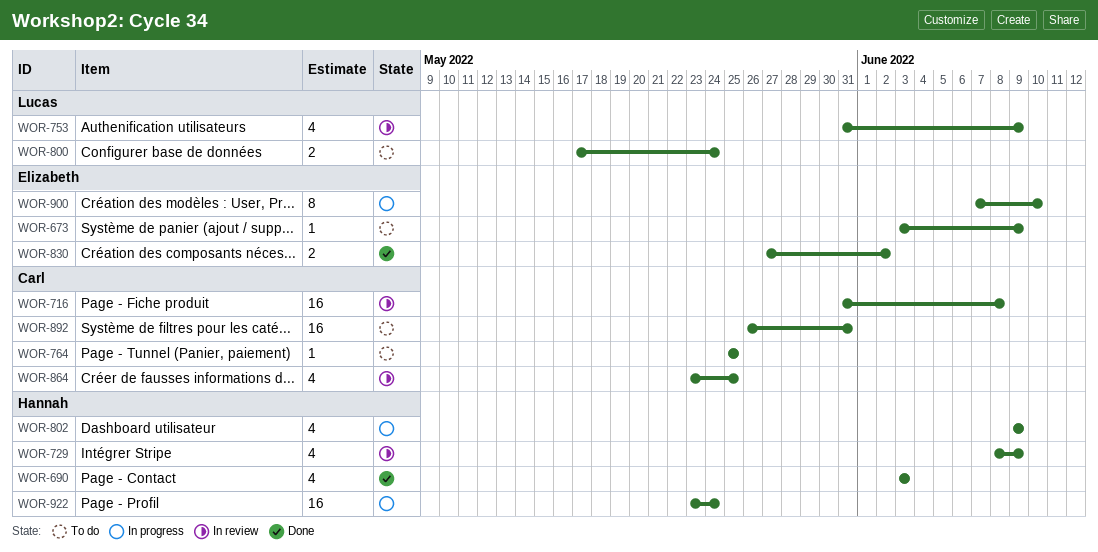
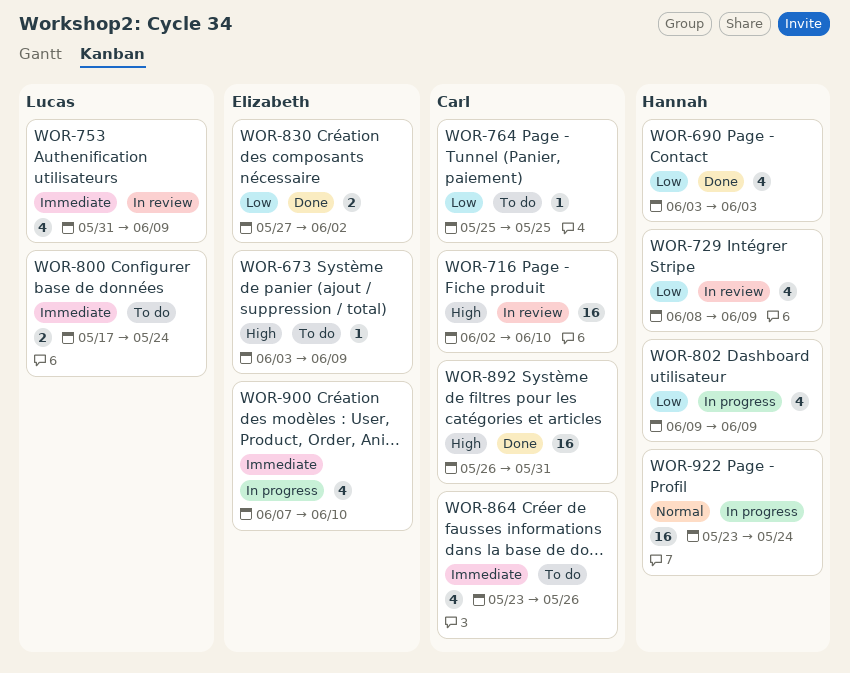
WOR-716, start: May 31 -> Jun 2
WOR-716, due: Jun 8 -> Jun 10
WOR-864, status: In review -> To do
WOR-864, due: May 25 -> May 26
WOR-892, status: To do -> Done
WOR-900, estimate: 8 -> 4

